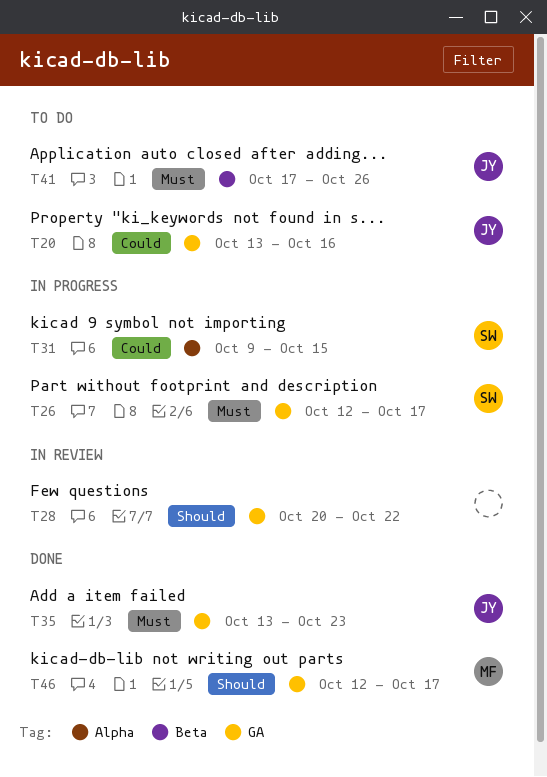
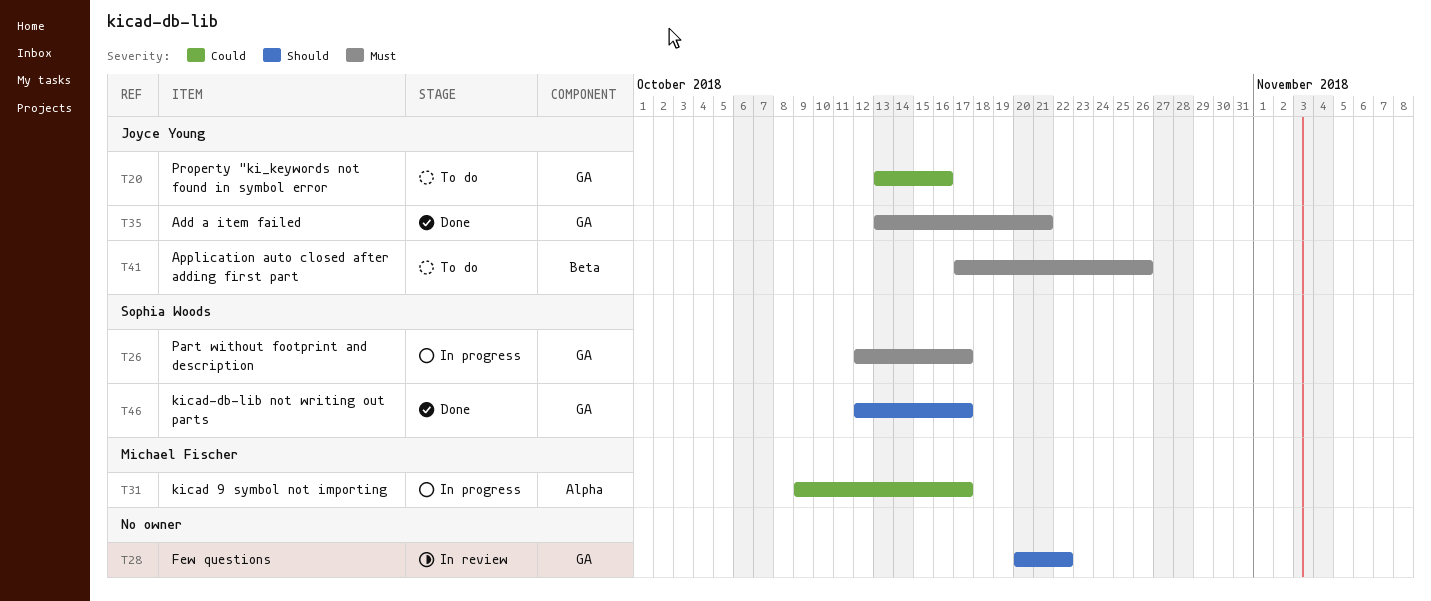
T31, owner: Sophia Woods -> Michael Fischer
T31, due: Oct 15 -> Oct 17
T35, due: Oct 23 -> Oct 21
T46, owner: Michael Fischer -> Sophia Woods

